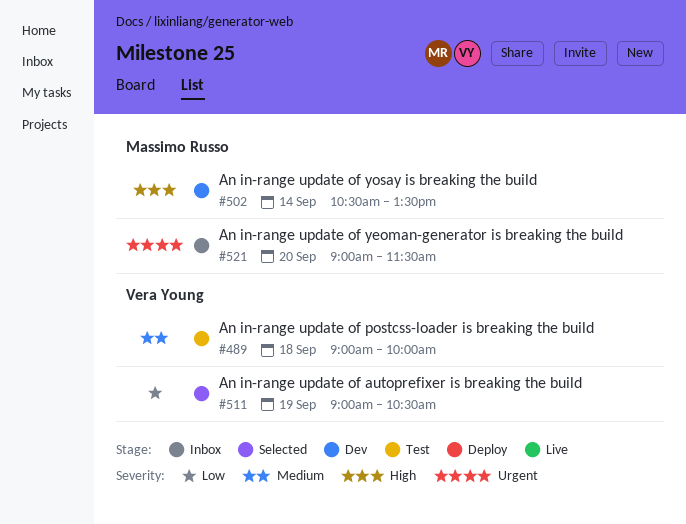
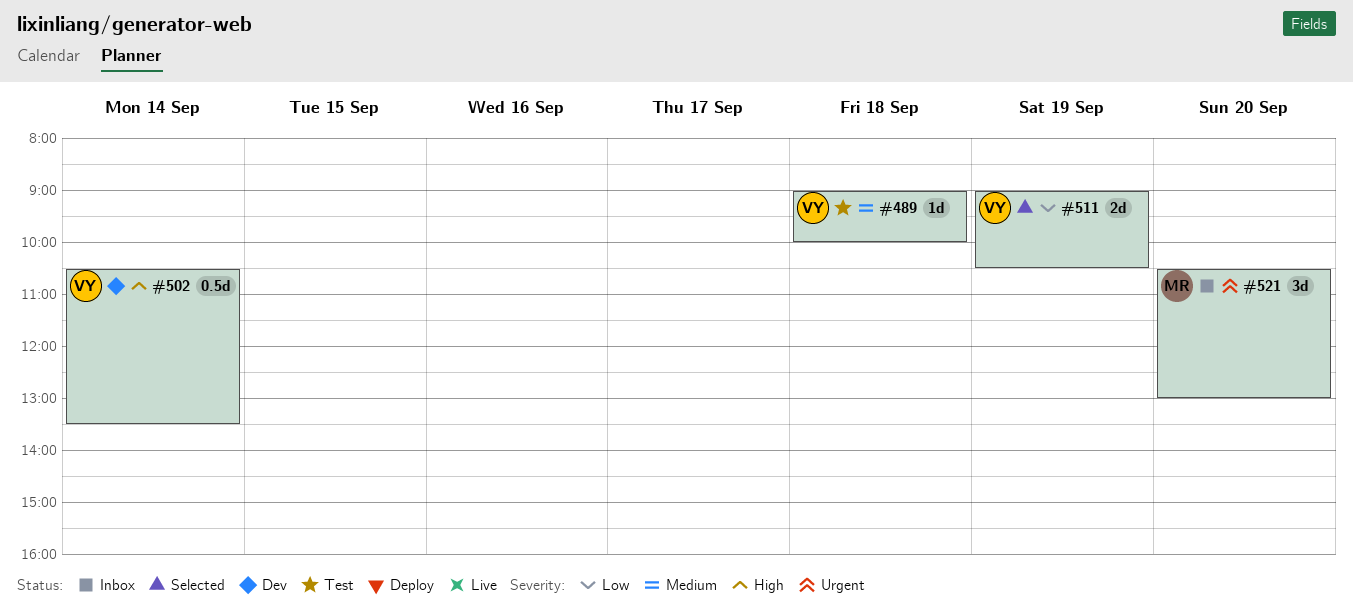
#502, owner: Massimo Russo -> Vera Young
#521, begins: 09:00 -> 10:30
#521, ends: 11:30 -> 13:00

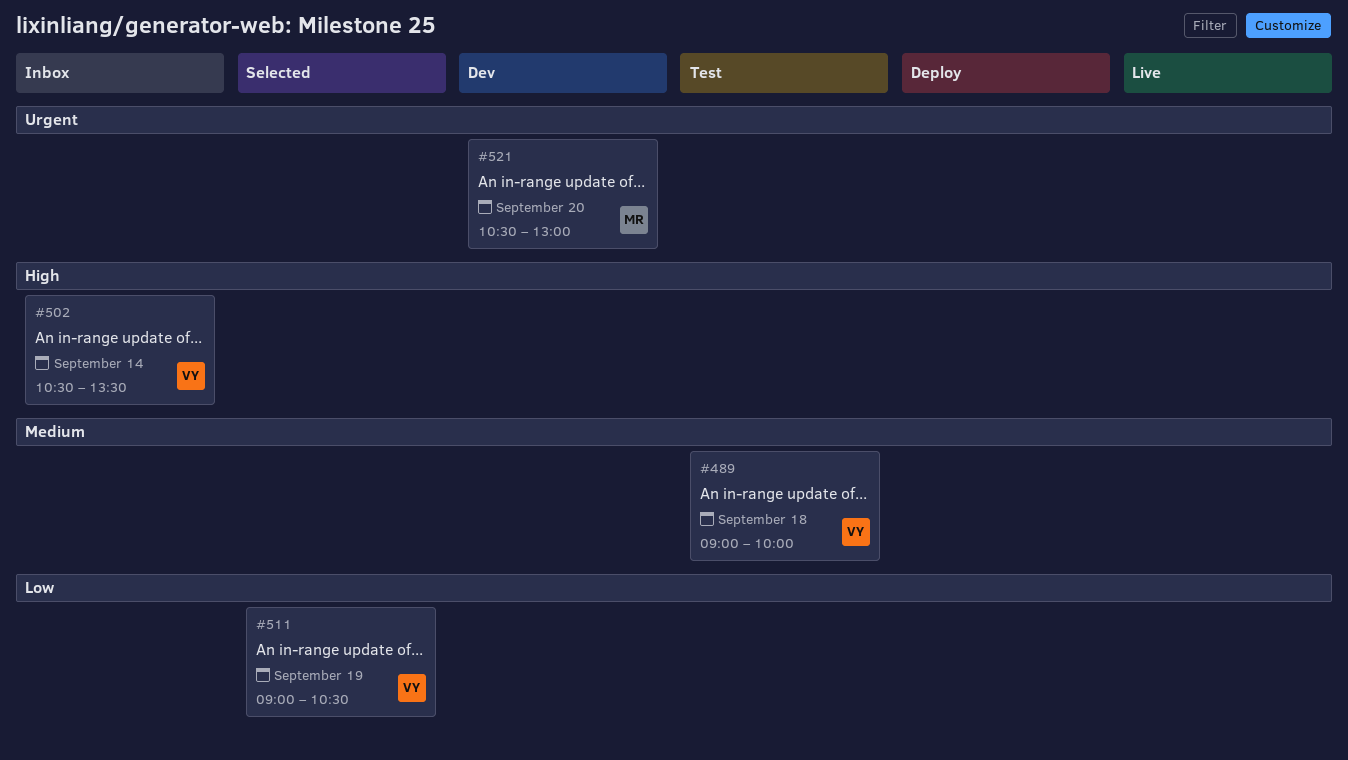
#502, status: Dev -> Inbox
#521, status: Inbox -> Dev

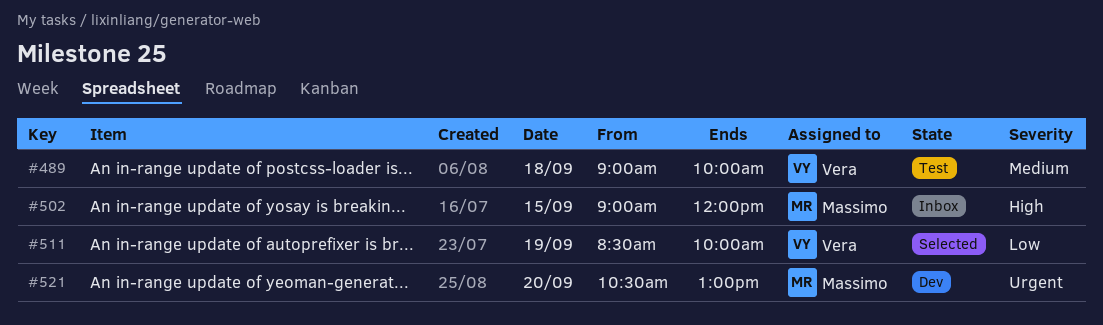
#502, owner: Vera -> Massimo
#502, day: Sep 14 -> Sep 15
#502, begins: 10:30 -> 09:00
#502, ends: 13:30 -> 12:00
#511, begins: 09:00 -> 08:30
#511, ends: 10:30 -> 10:00

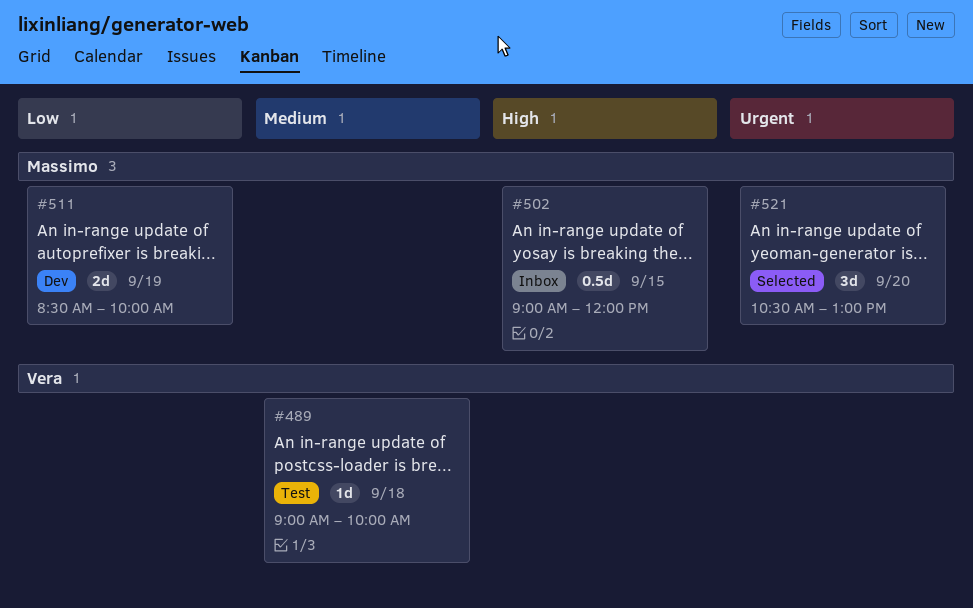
#511, status: Selected -> Dev
#511, owner: Vera -> Massimo
#521, status: Dev -> Selected

